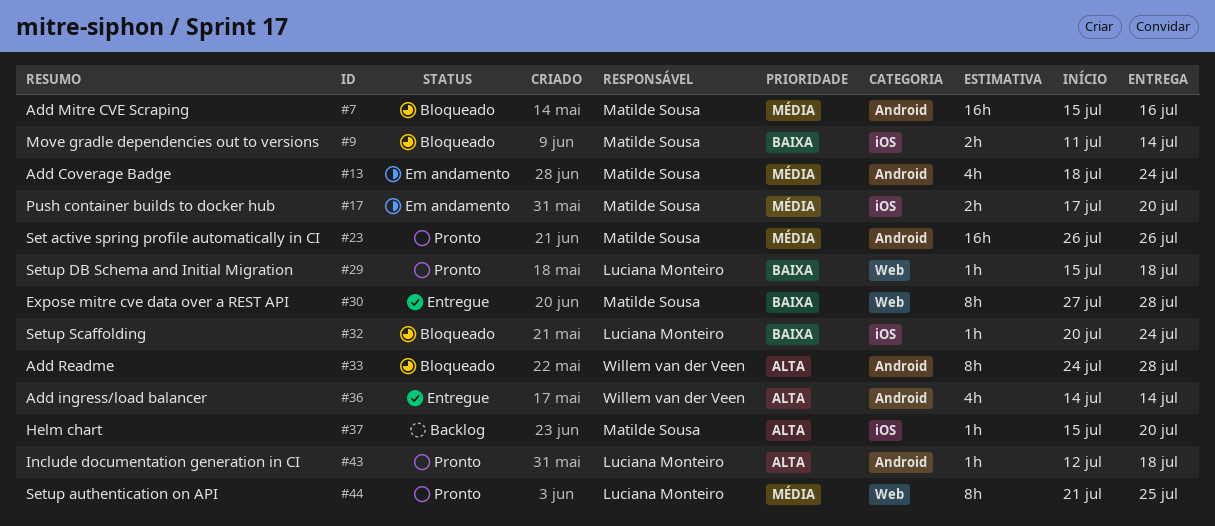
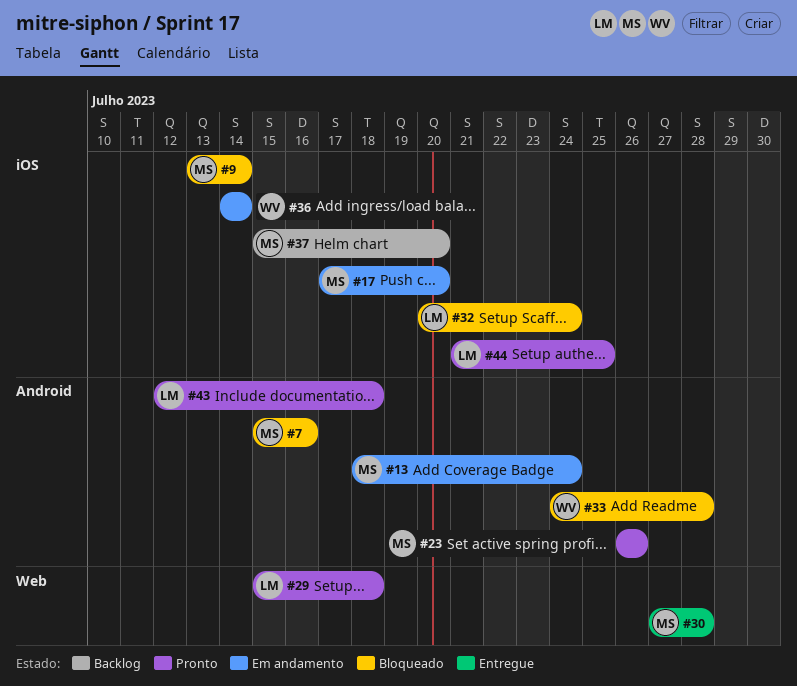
#9, start: Jul 11 -> Jul 13
#36, status: Entregue -> Em andamento
#36, label: Android -> iOS
#44, label: Web -> iOS

